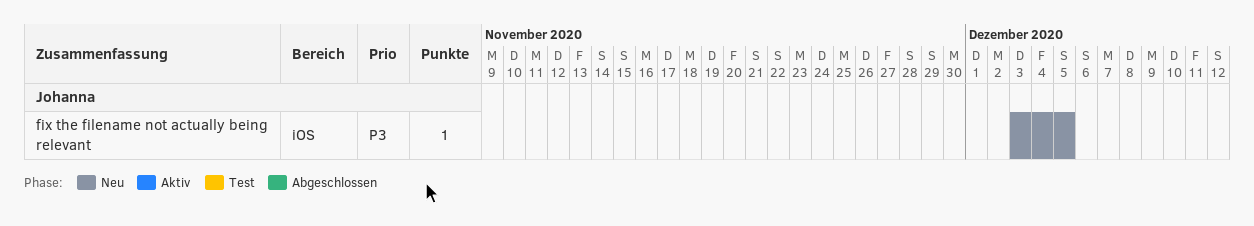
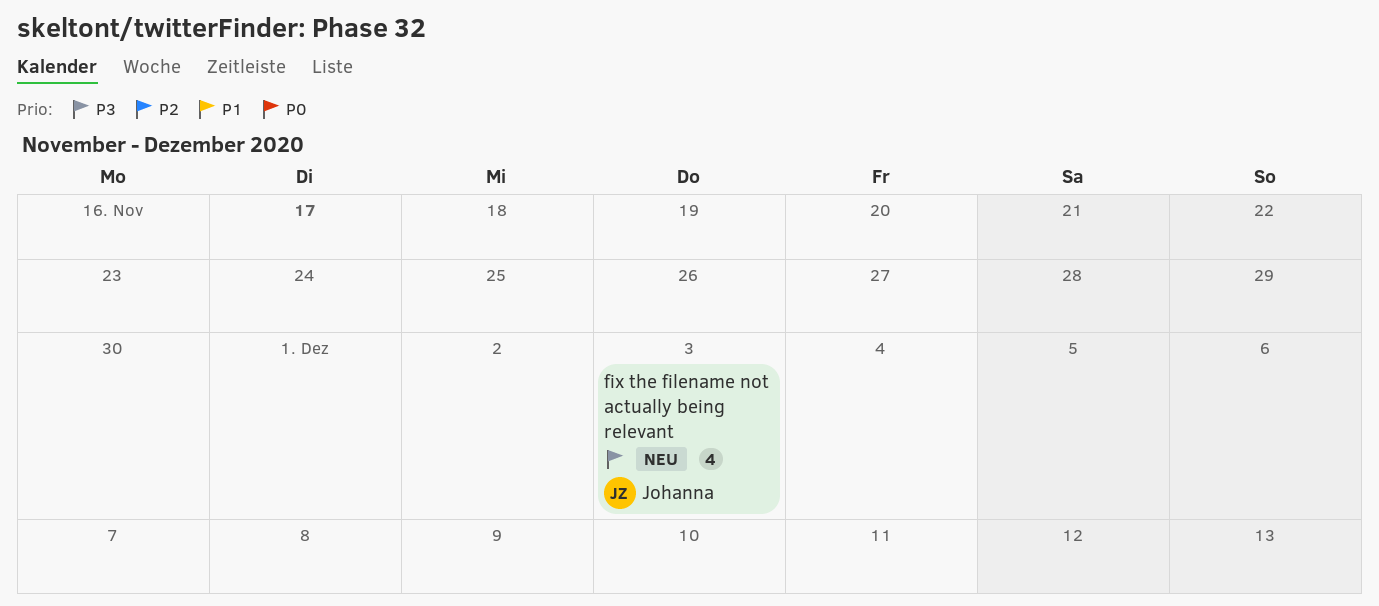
fix the filename not actually being relevant, estimate: 1 -> 4
fix the filename not actually being relevant, due: Dec 5 -> Dec 3

